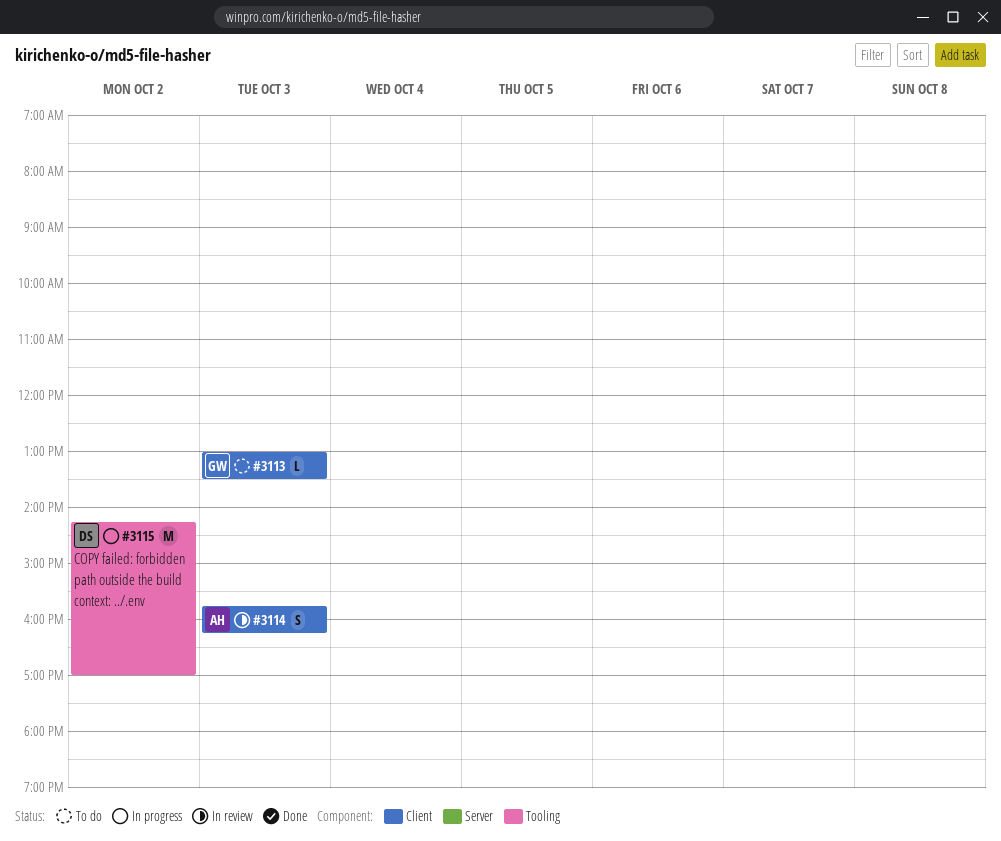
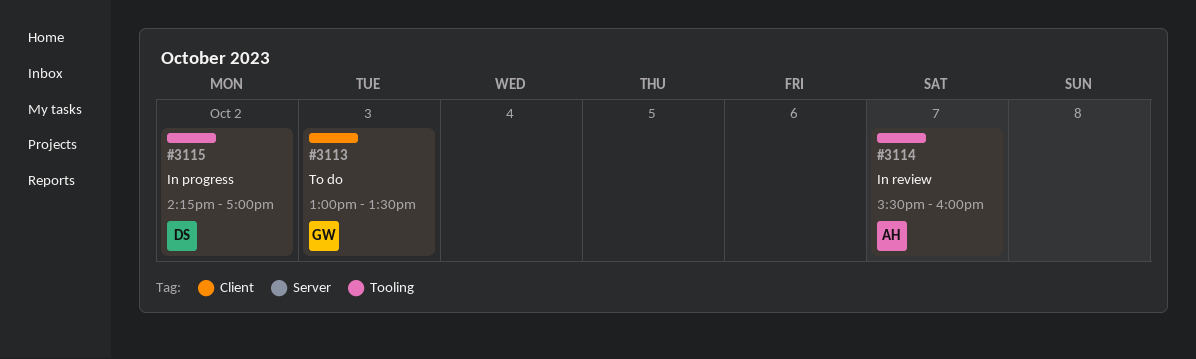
#3114, label: Client -> Tooling
#3114, day: Oct 3 -> Oct 7
#3114, begins: 15:45 -> 15:30
#3114, ends: 16:15 -> 16:00

